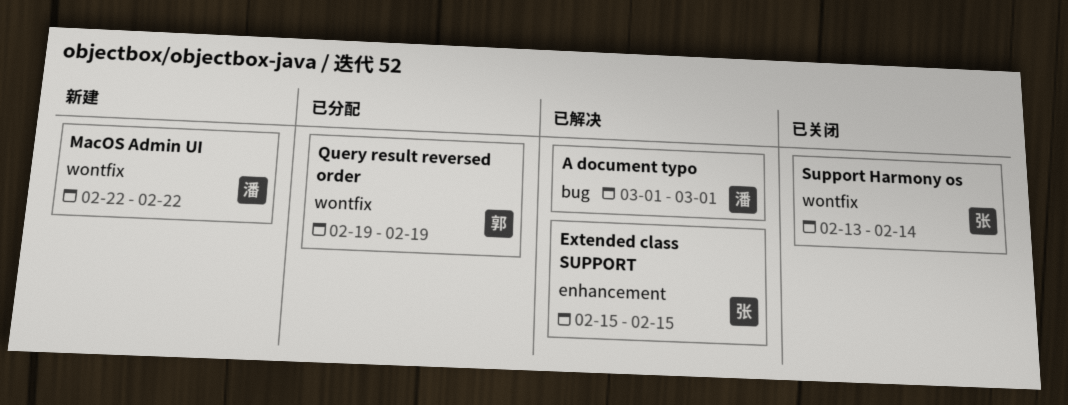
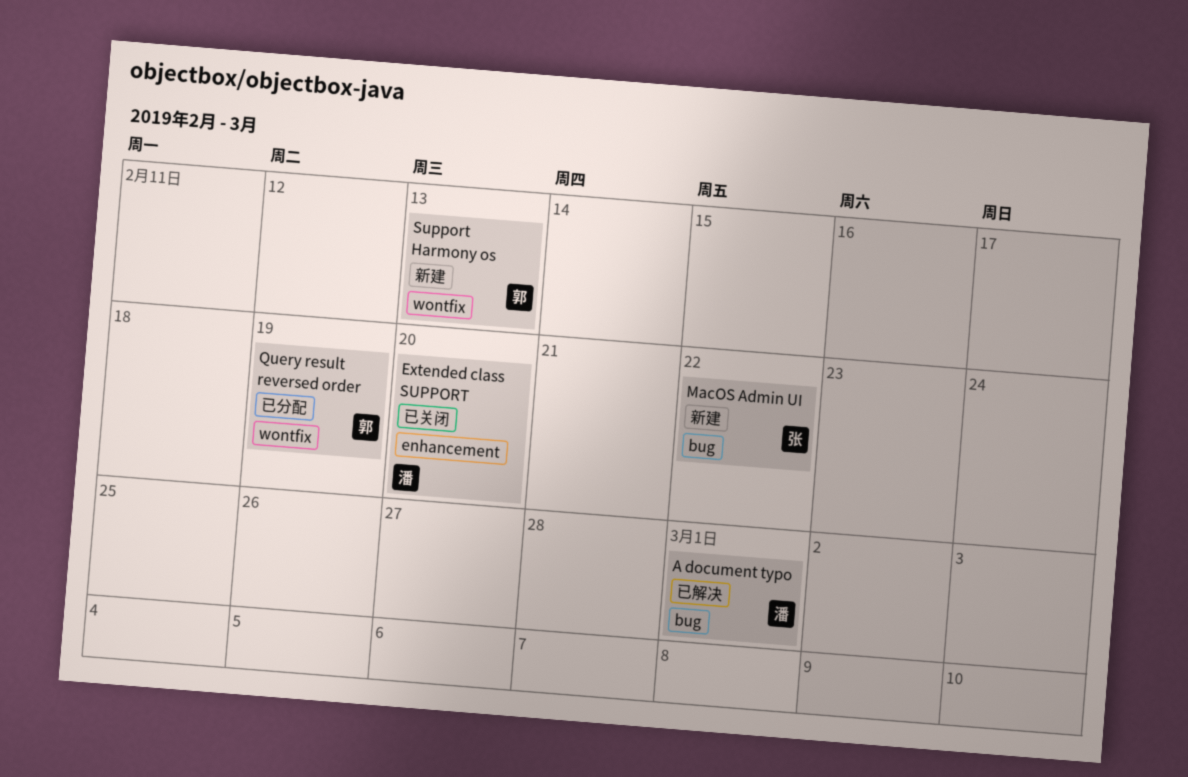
Extended class SUPPORT, status: 已解决 -> 已关闭
Extended class SUPPORT, owner: 张 -> 潘
Extended class SUPPORT, due: Feb 15 -> Feb 20
MacOS Admin UI, owner: 潘 -> 张
MacOS Admin UI, label: wontfix -> bug
Support Harmony os, status: 已关闭 -> 新建
Support Harmony os, owner: 张 -> 郭
Support Harmony os, due: Feb 14 -> Feb 13

